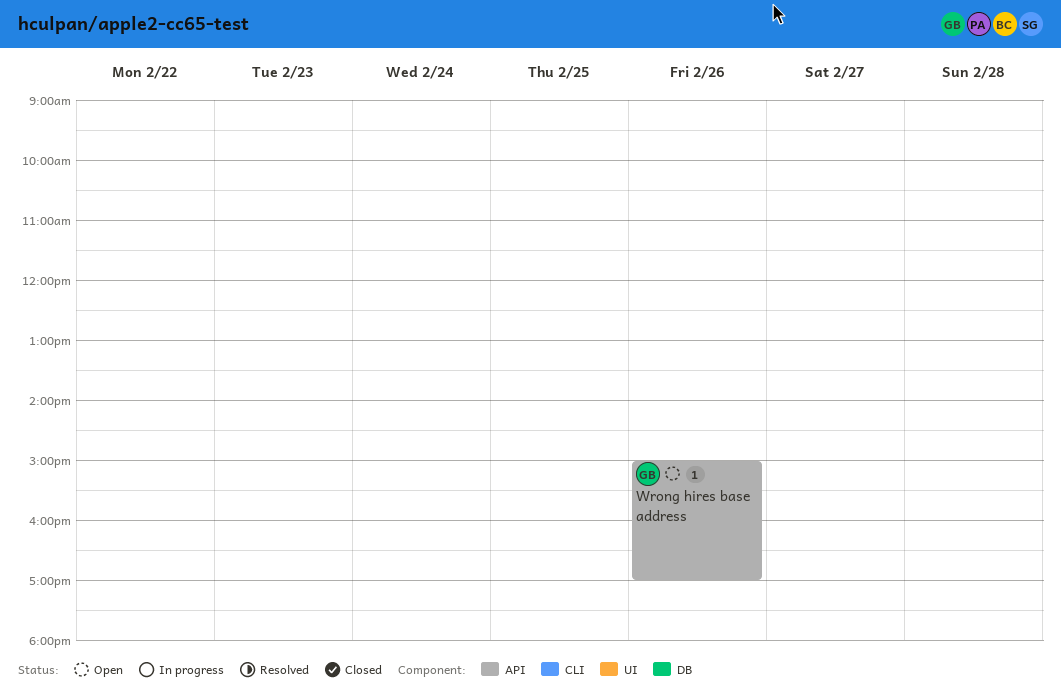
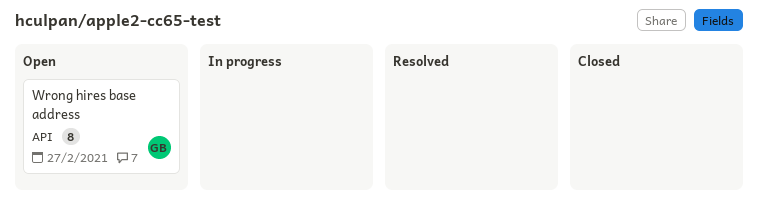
Wrong hires base address, estimate: 1 -> 8
Wrong hires base address, day: Feb 26 -> Feb 27

